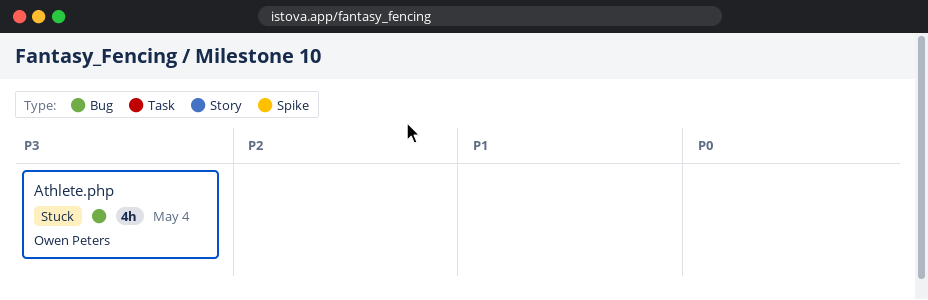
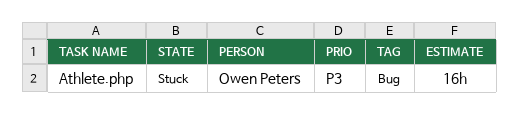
Athlete.php, estimate: 4h -> 16h

